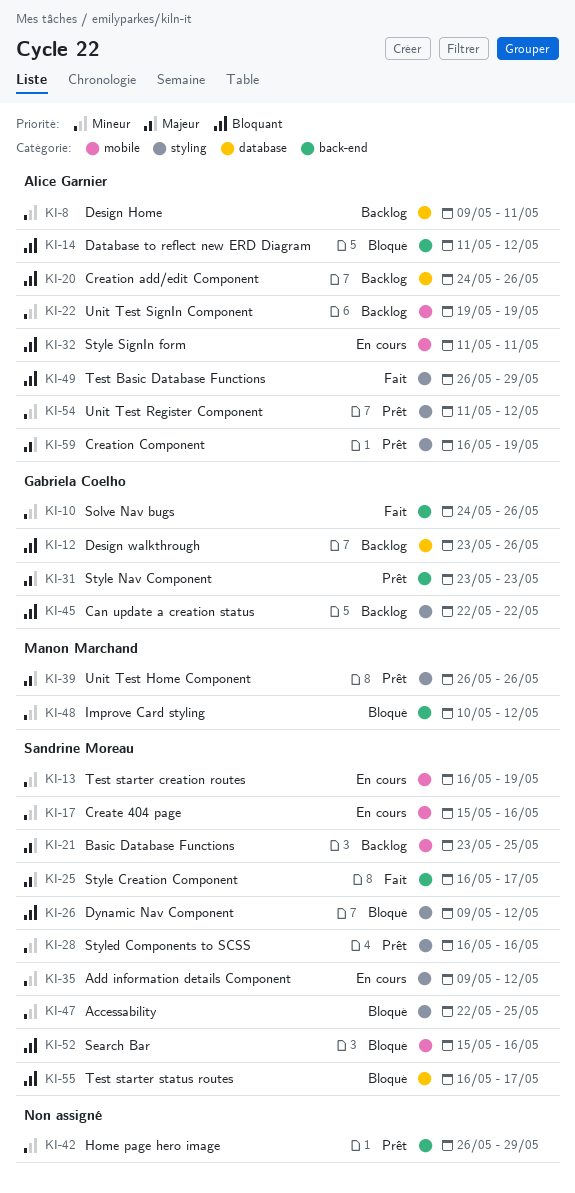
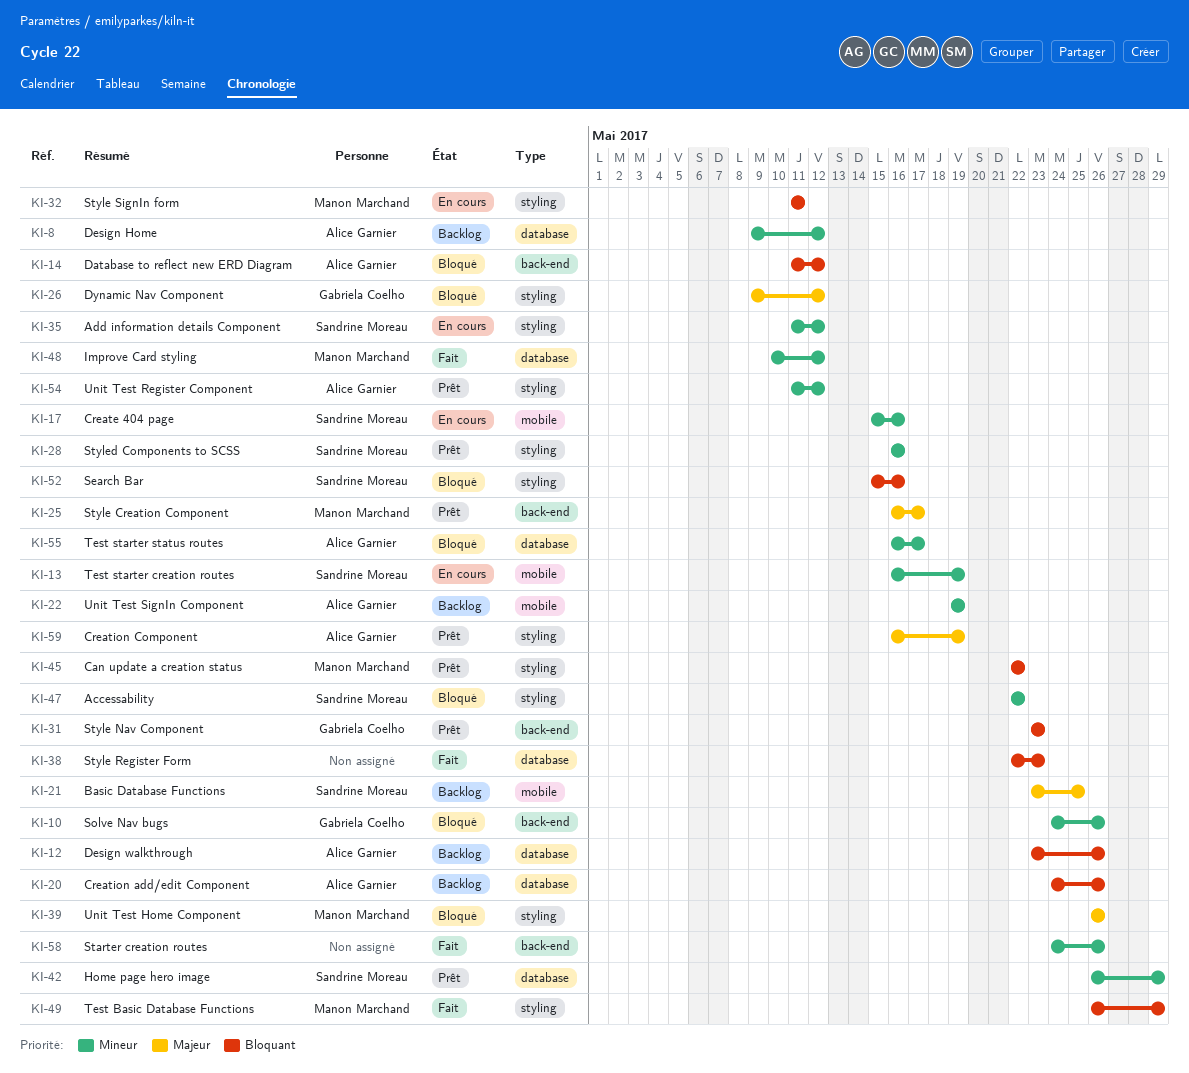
KI-8, due: May 11 -> May 12
KI-10, status: Fait -> Bloqué
KI-12, owner: Gabriela Coelho -> Alice Garnier
KI-25, status: Fait -> Prêt
KI-25, owner: Sandrine Moreau -> Manon Marchand
KI-26, owner: Sandrine Moreau -> Gabriela Coelho
KI-26, priority: Bloquant -> Majeur
KI-31, priority: Majeur -> Bloquant
KI-32, owner: Alice Garnier -> Manon Marchand
KI-32, label: mobile -> styling
KI-35, start: May 9 -> May 11
KI-38: none -> present
KI-39, status: Prêt -> Bloqué
KI-42, owner: none -> Sandrine Moreau
KI-42, label: back-end -> database
KI-45, status: Backlog -> Prêt
KI-45, owner: Gabriela Coelho -> Manon Marchand
KI-47, due: May 25 -> May 22
KI-48, status: Bloqué -> Fait
KI-48, label: back-end -> database
KI-49, owner: Alice Garnier -> Manon Marchand
KI-52, label: mobile -> styling
KI-55, owner: Sandrine Moreau -> Alice Garnier
KI-55, priority: Bloquant -> Mineur
KI-58: none -> present

